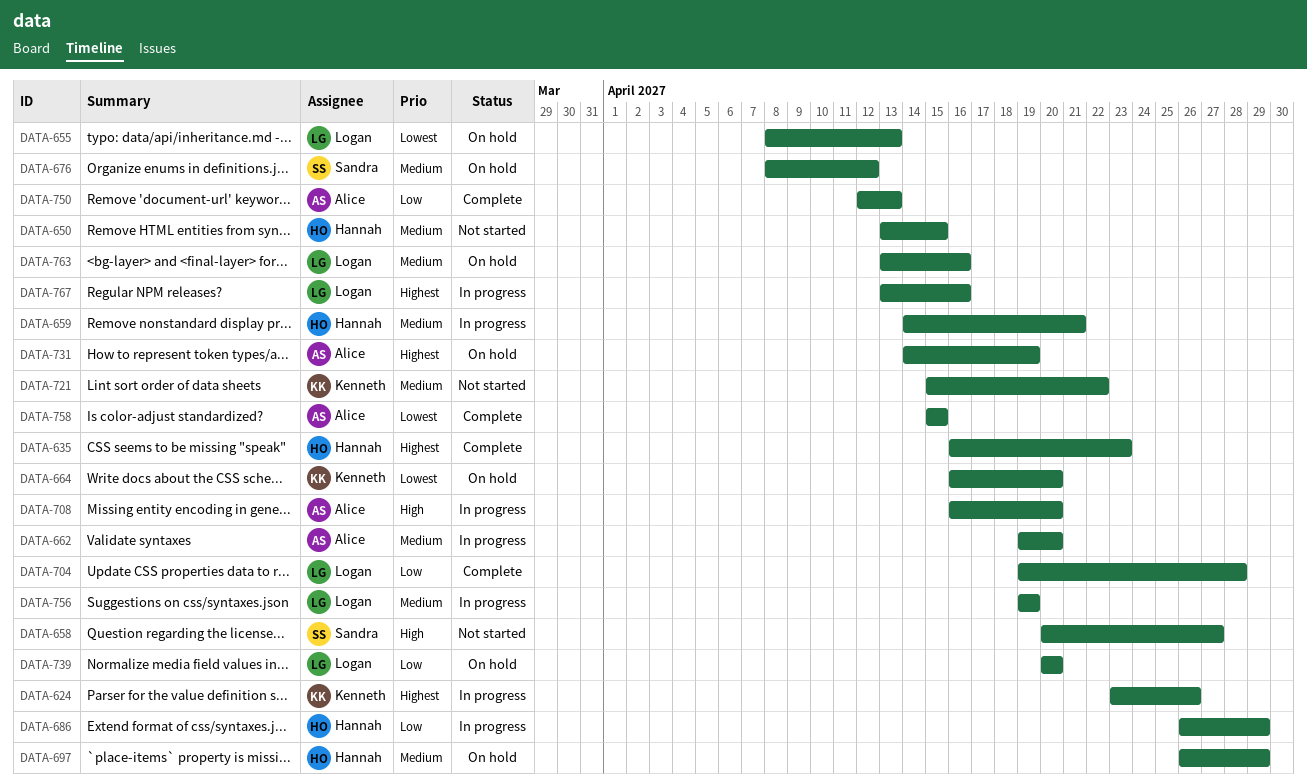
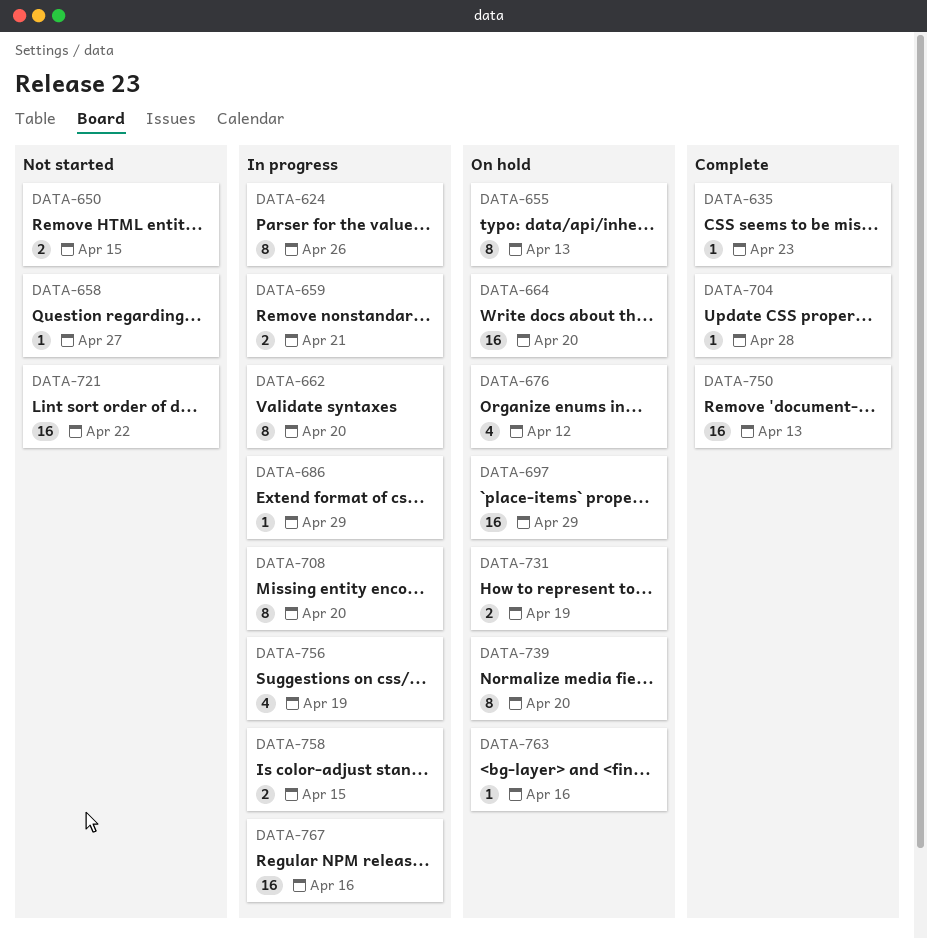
DATA-758, status: Complete -> In progress

